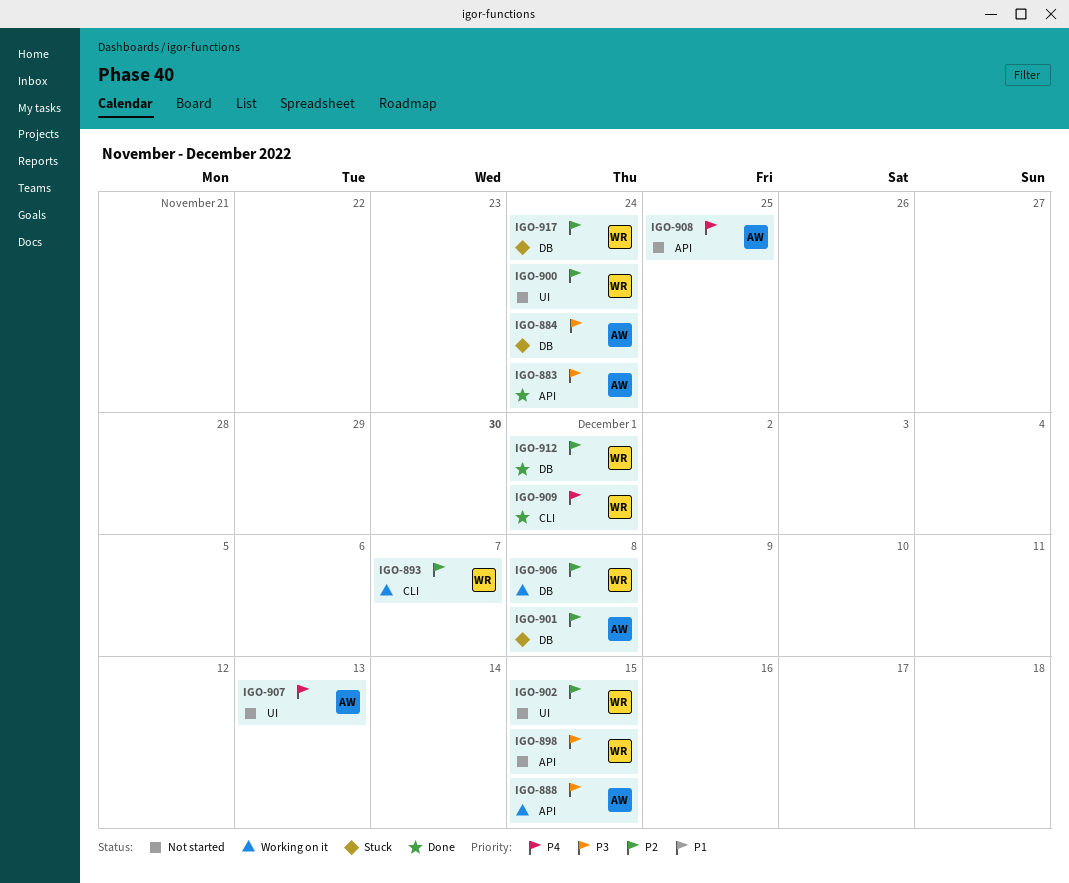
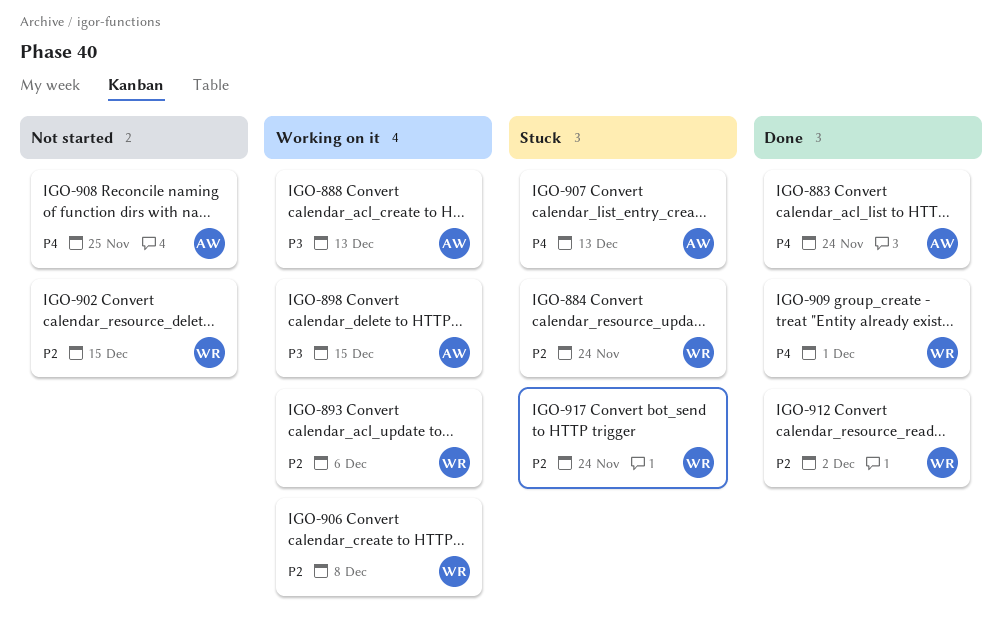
IGO-883, priority: P3 -> P4
IGO-884, owner: AW -> WR
IGO-884, priority: P3 -> P2
IGO-888, due: Dec 15 -> Dec 13
IGO-893, due: Dec 7 -> Dec 6
IGO-898, status: Not started -> Working on it
IGO-898, owner: WR -> AW
IGO-900: present -> none
IGO-901: present -> none
IGO-907, status: Not started -> Stuck
IGO-912, due: Dec 1 -> Dec 2

